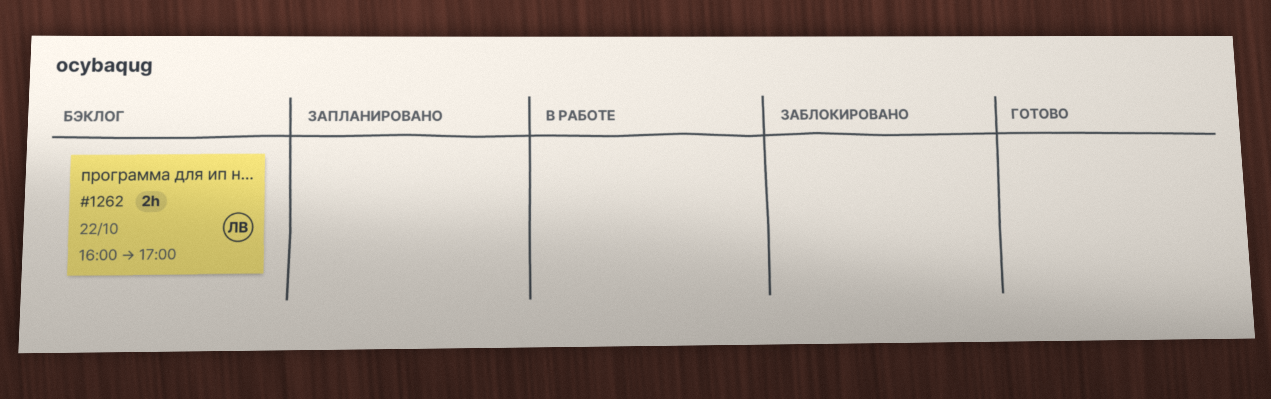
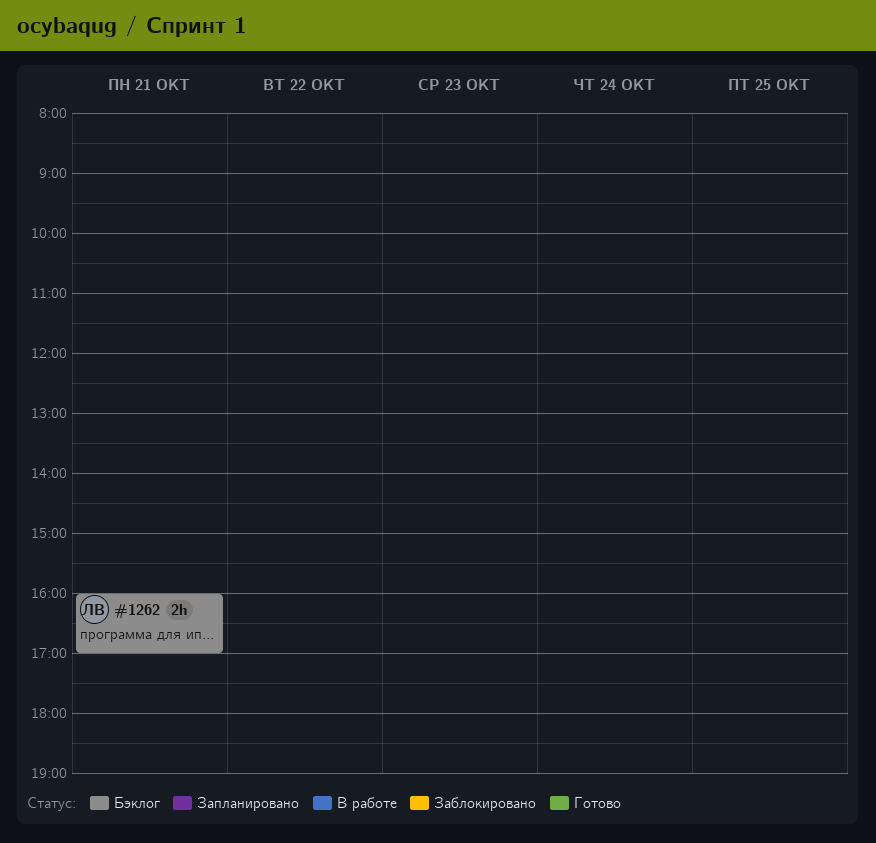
#1262, day: Oct 22 -> Oct 21

